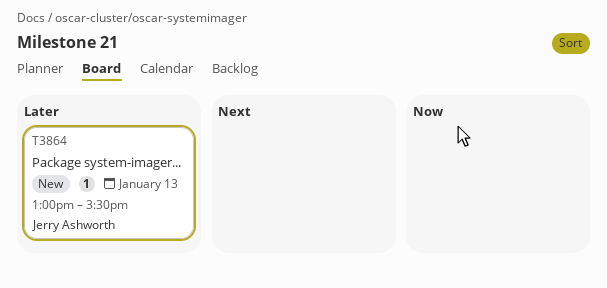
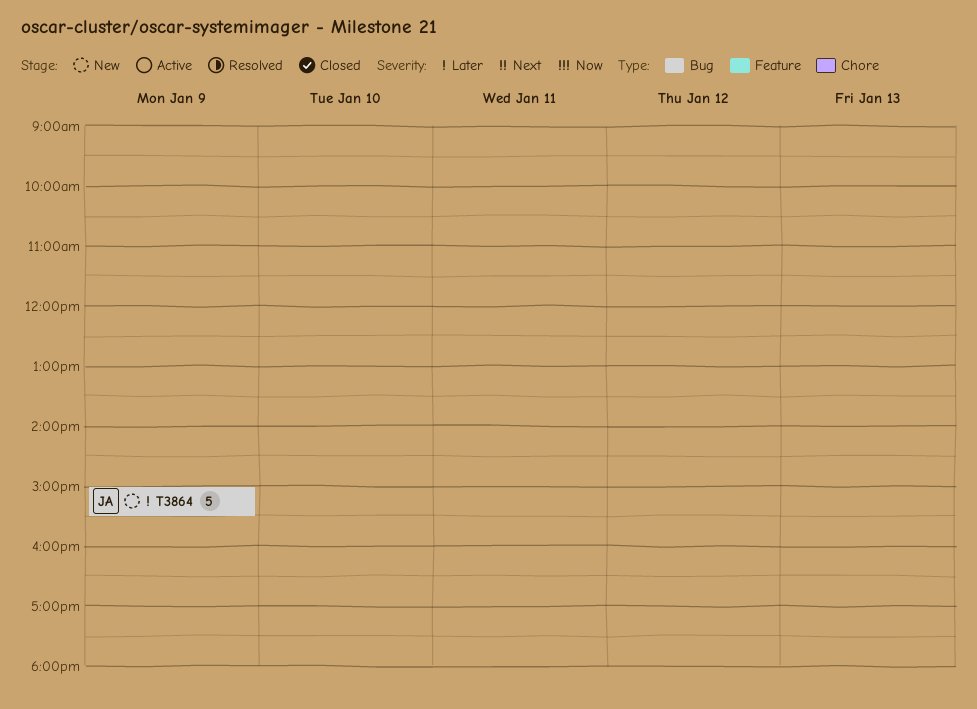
T3864, estimate: 1 -> 5
T3864, day: Jan 13 -> Jan 9
T3864, begins: 13:00 -> 15:00

